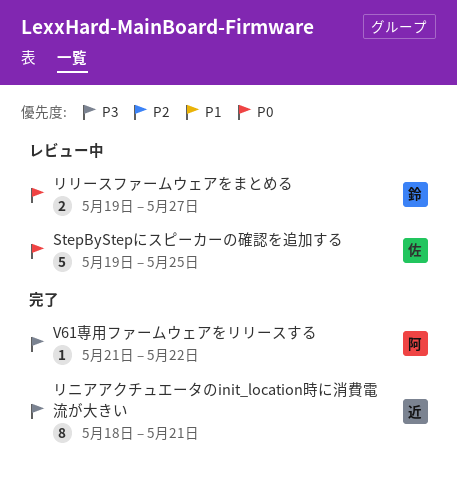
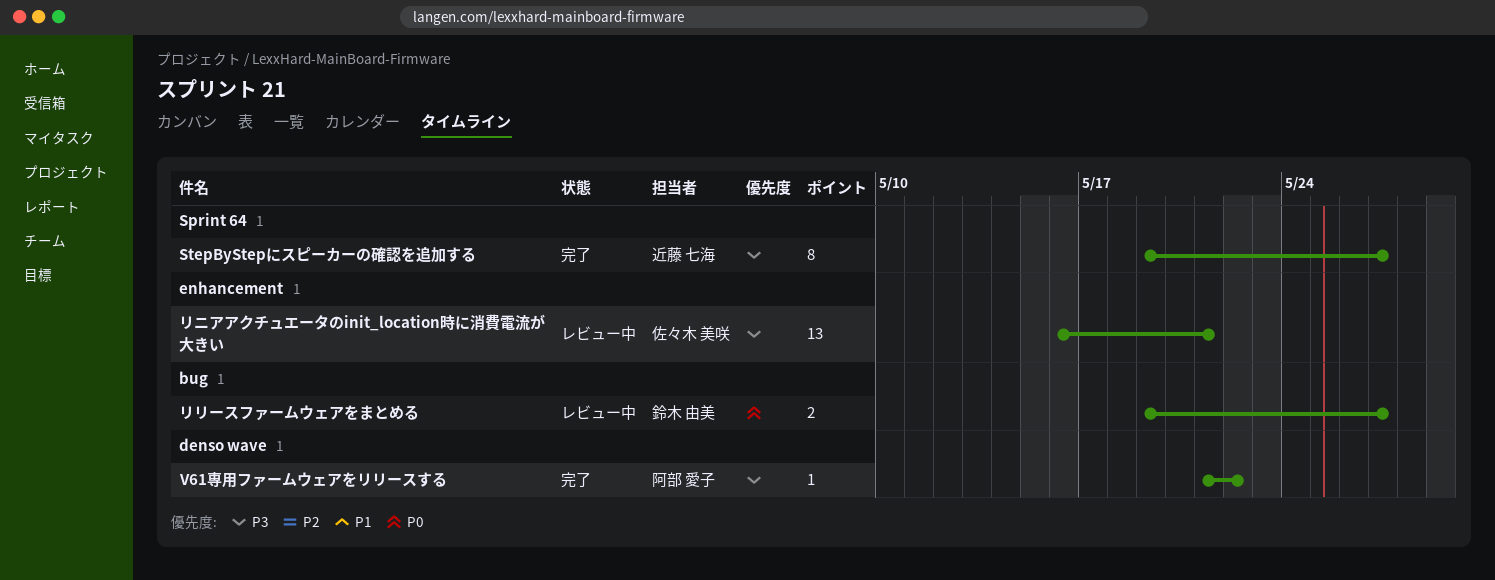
StepByStepにスピーカーの確認を追加する, status: レビュー中 -> 完了
StepByStepにスピーカーの確認を追加する, owner: 佐々木 美咲 -> 近藤 七海
StepByStepにスピーカーの確認を追加する, priority: P0 -> P3
StepByStepにスピーカーの確認を追加する, estimate: 5 -> 8
StepByStepにスピーカーの確認を追加する, due: May 25 -> May 27
リニアアクチュエータのinit_location時に消費電流が大きい, status: 完了 -> レビュー中
リニアアクチュエータのinit_location時に消費電流が大きい, owner: 近藤 七海 -> 佐々木 美咲
リニアアクチュエータのinit_location時に消費電流が大きい, estimate: 8 -> 13
リニアアクチュエータのinit_location時に消費電流が大きい, start: May 18 -> May 16

